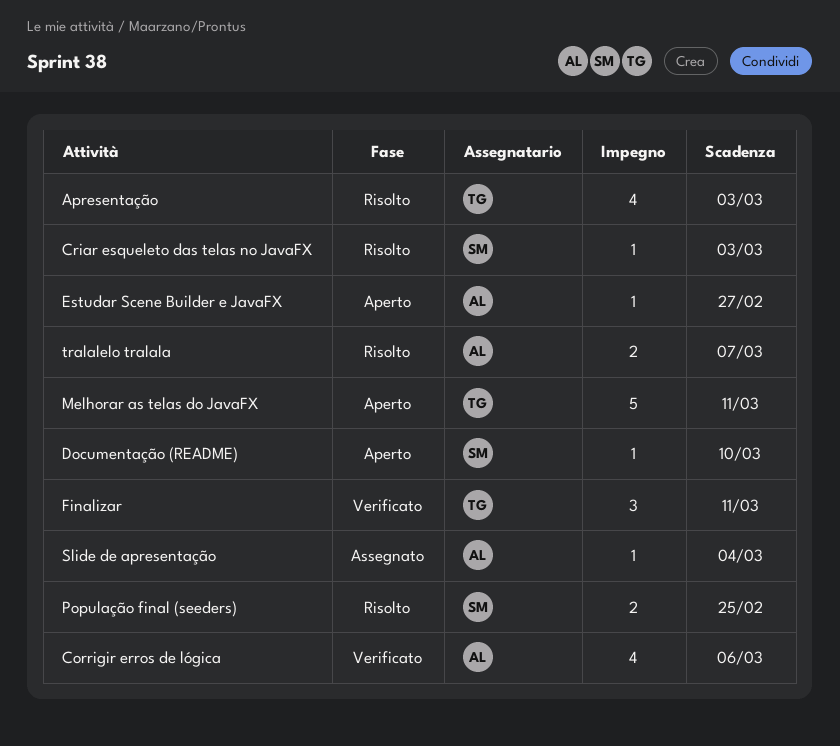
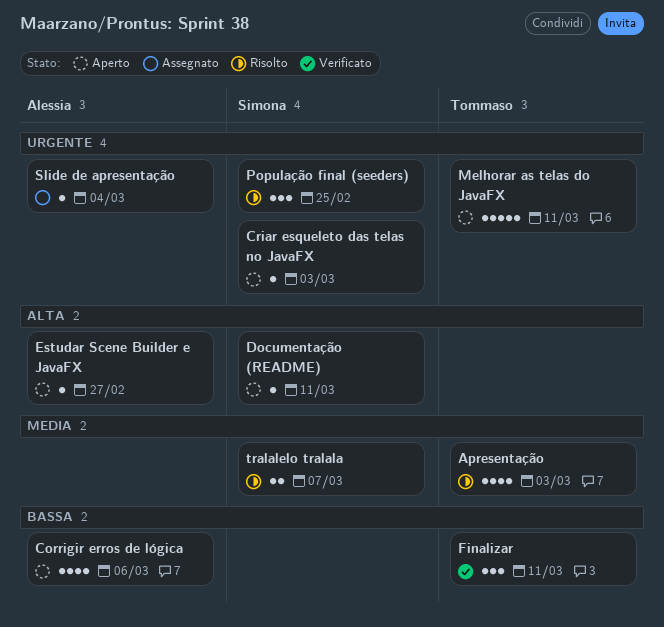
Corrigir erros de lógica, status: Verificato -> Aperto
Criar esqueleto das telas no JavaFX, status: Risolto -> Aperto
Documentação (README), due: Mar 10 -> Mar 11
População final (seeders), estimate: 2 -> 3
tralalelo tralala, owner: Alessia -> Simona

